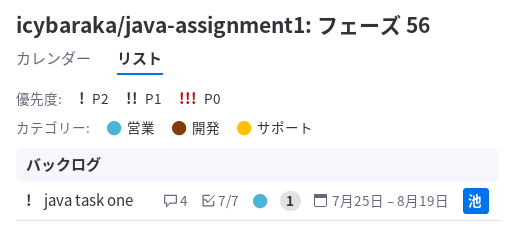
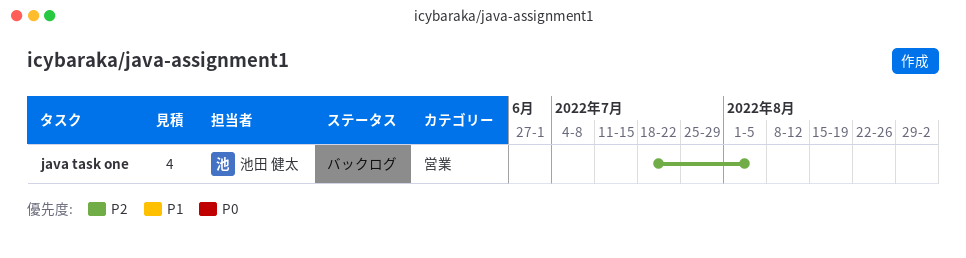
java task one, estimate: 1 -> 4
java task one, start: Jul 25 -> Jul 18
java task one, due: Aug 19 -> Aug 5

